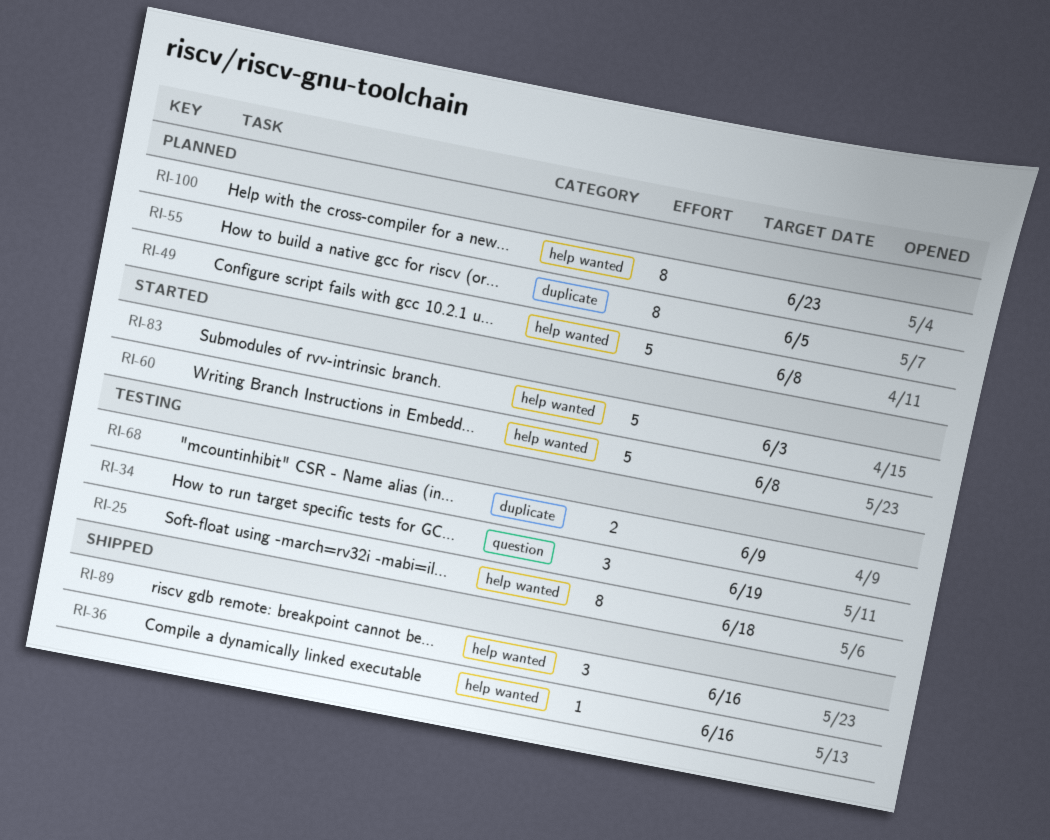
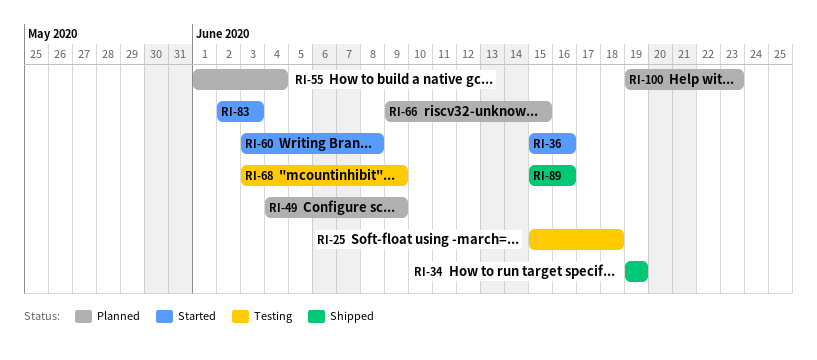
RI-34, status: Testing -> Shipped
RI-36, status: Shipped -> Started
RI-49, due: Jun 8 -> Jun 9
RI-55, due: Jun 5 -> Jun 4
RI-66: none -> present

